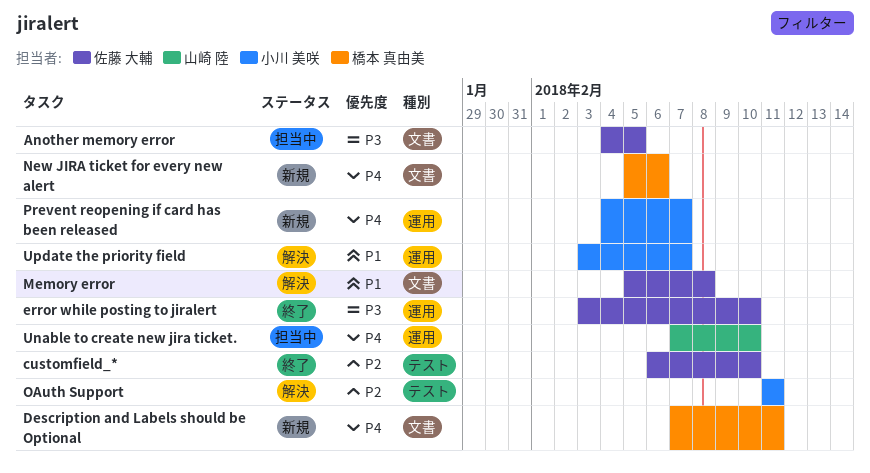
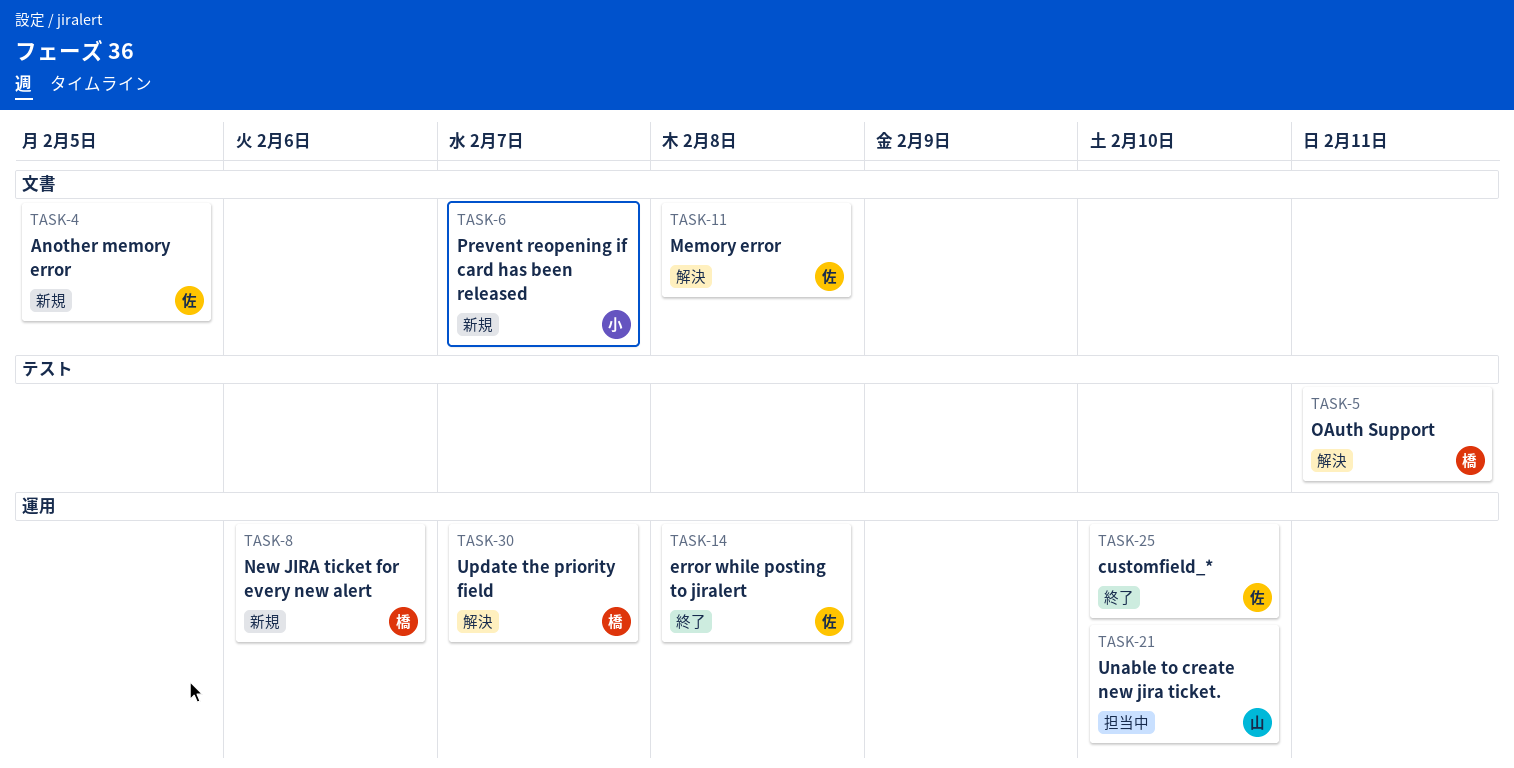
Another memory error, status: 担当中 -> 新規
customfield_*, label: テスト -> 運用
Description and Labels should be Optional: present -> none
error while posting to jiralert, due: Feb 10 -> Feb 8
New JIRA ticket for every new alert, label: 文書 -> 運用
OAuth Support, owner: 小川 美咲 -> 橋本 真由美
Prevent reopening if card has been released, label: 運用 -> 文書
Update the priority field, owner: 小川 美咲 -> 橋本 真由美

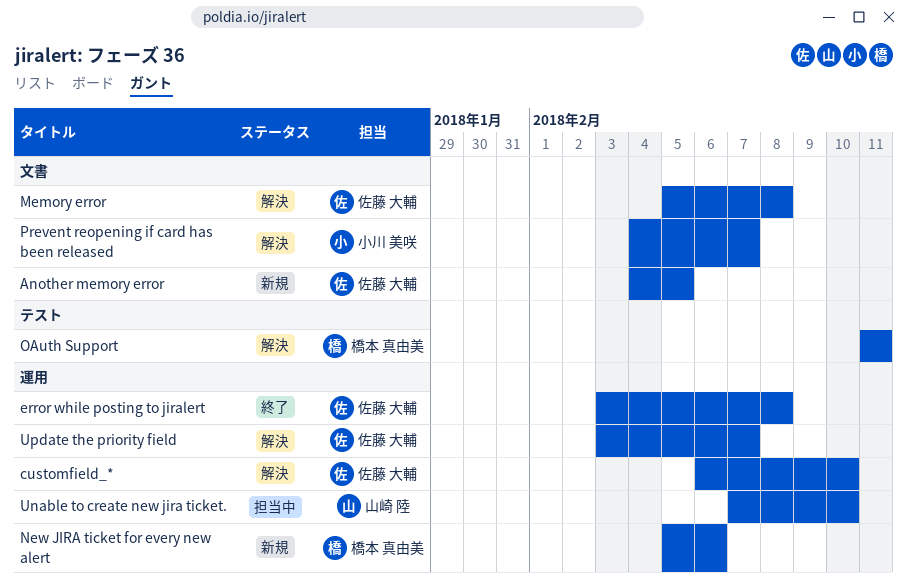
customfield_*, status: 終了 -> 解決
Prevent reopening if card has been released, status: 新規 -> 解決
Update the priority field, owner: 橋本 真由美 -> 佐藤 大輔

